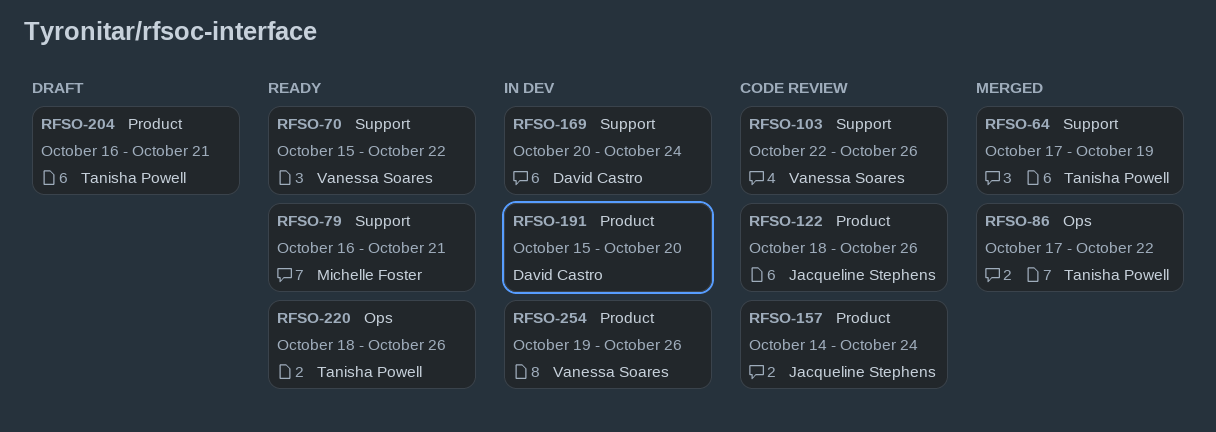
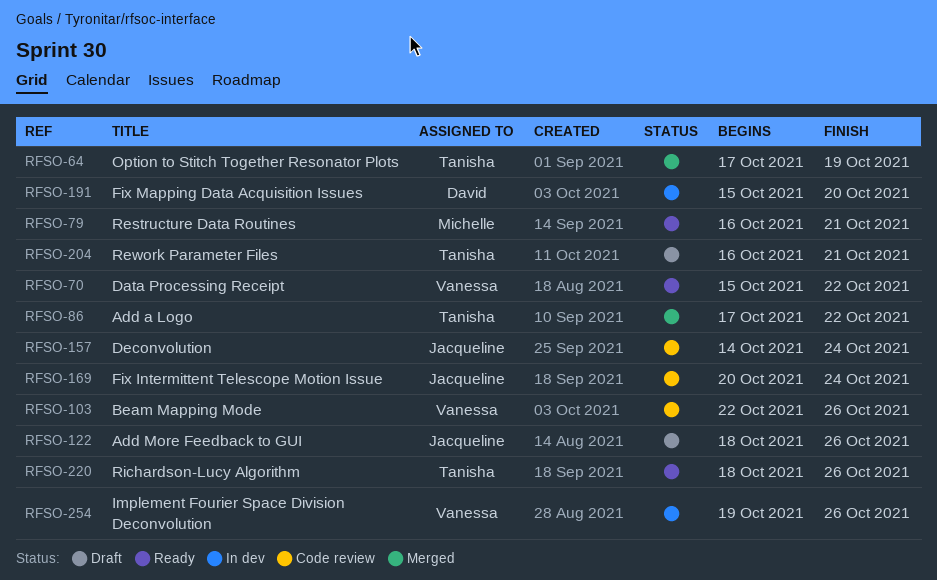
RFSO-122, status: Code review -> Draft
RFSO-169, status: In dev -> Code review
RFSO-169, owner: David Castro -> Jacqueline Stephens

